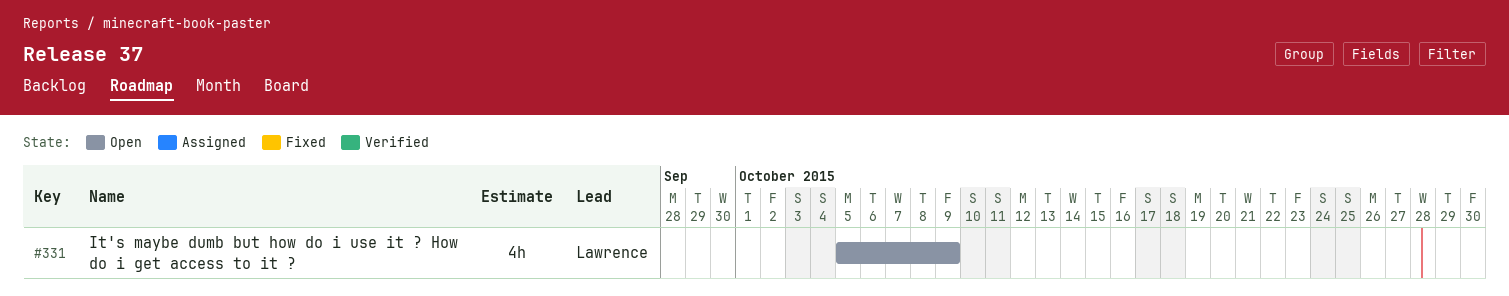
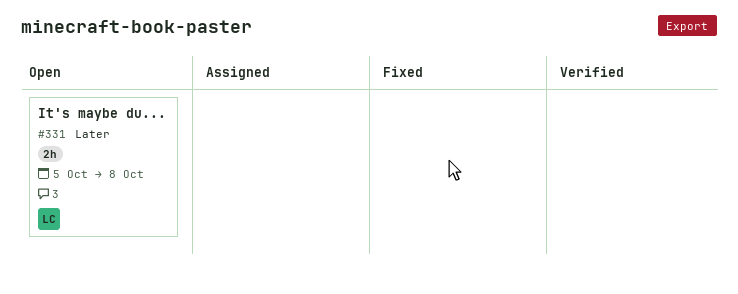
#331, estimate: 4h -> 2h
#331, due: Oct 9 -> Oct 8

